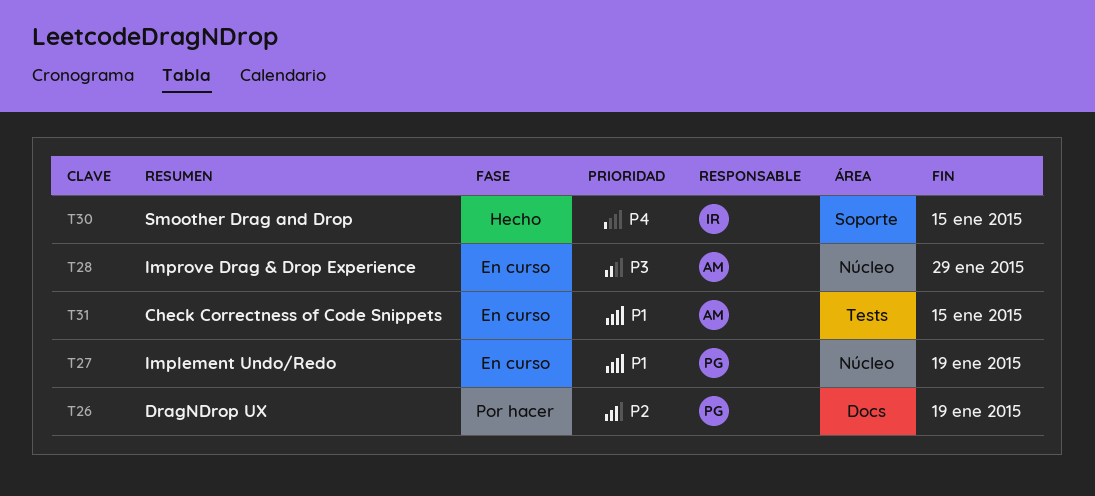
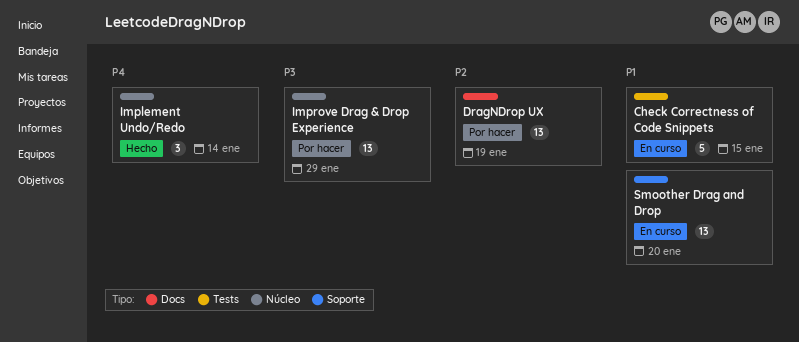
Implement Undo/Redo, status: En curso -> Hecho
Implement Undo/Redo, priority: P1 -> P4
Implement Undo/Redo, due: Jan 19 -> Jan 14
Improve Drag & Drop Experience, status: En curso -> Por hacer
Smoother Drag and Drop, status: Hecho -> En curso
Smoother Drag and Drop, priority: P4 -> P1
Smoother Drag and Drop, due: Jan 15 -> Jan 20

